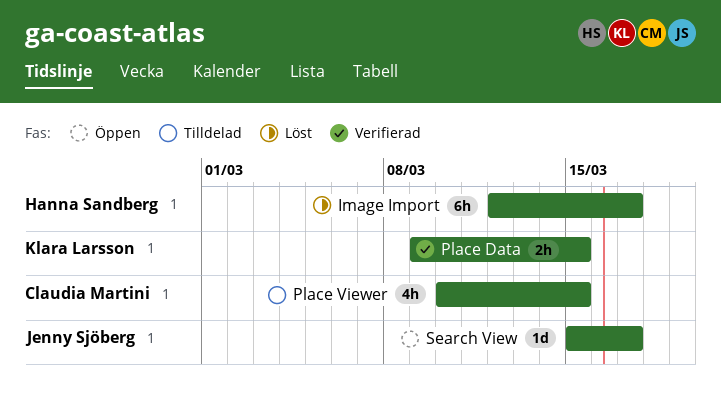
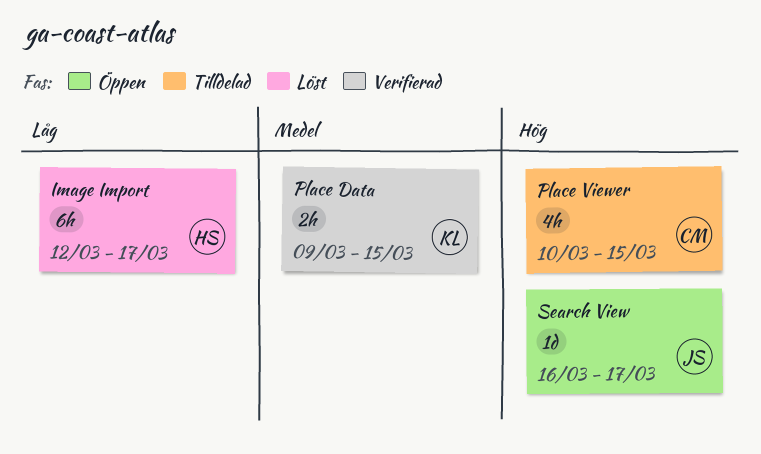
Search View, start: Mar 15 -> Mar 16

